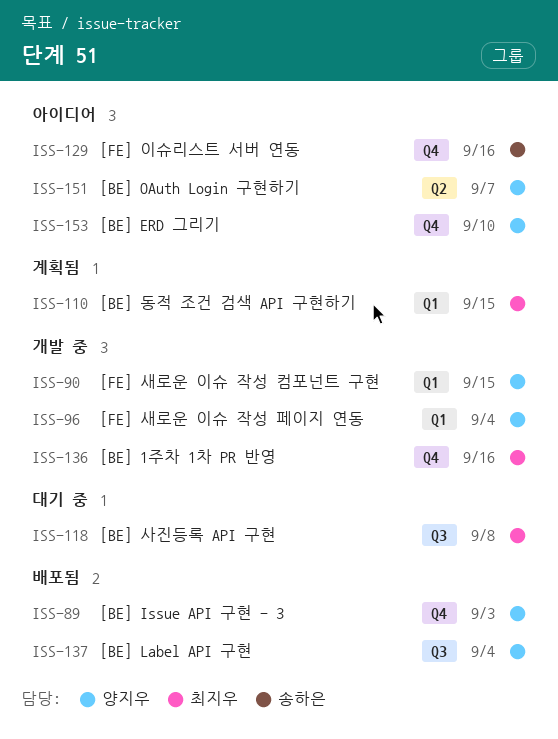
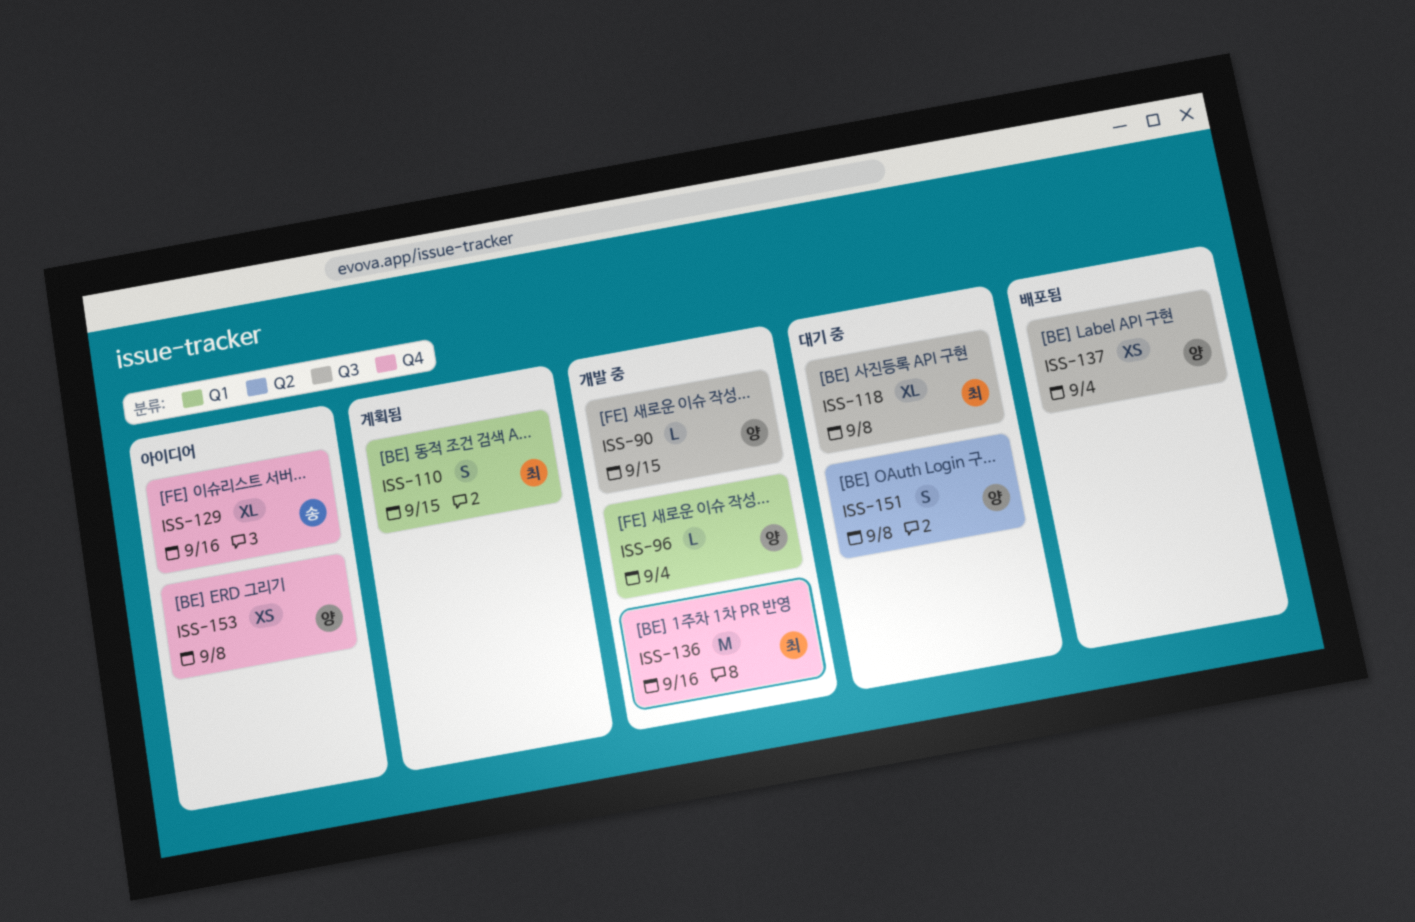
ISS-89: present -> none
ISS-90, label: Q1 -> Q3
ISS-151, status: 아이디어 -> 대기 중
ISS-151, due: Sep 7 -> Sep 8
ISS-153, due: Sep 10 -> Sep 8

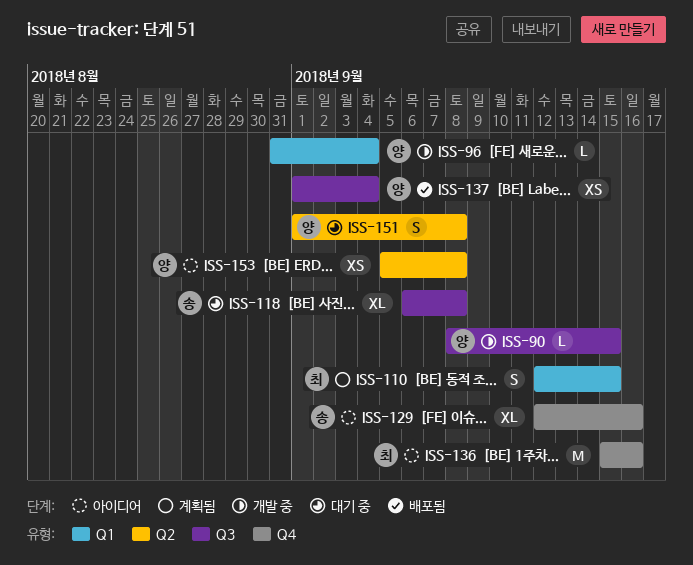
ISS-118, owner: 최 -> 송
ISS-136, status: 개발 중 -> 아이디어
ISS-153, label: Q4 -> Q2

